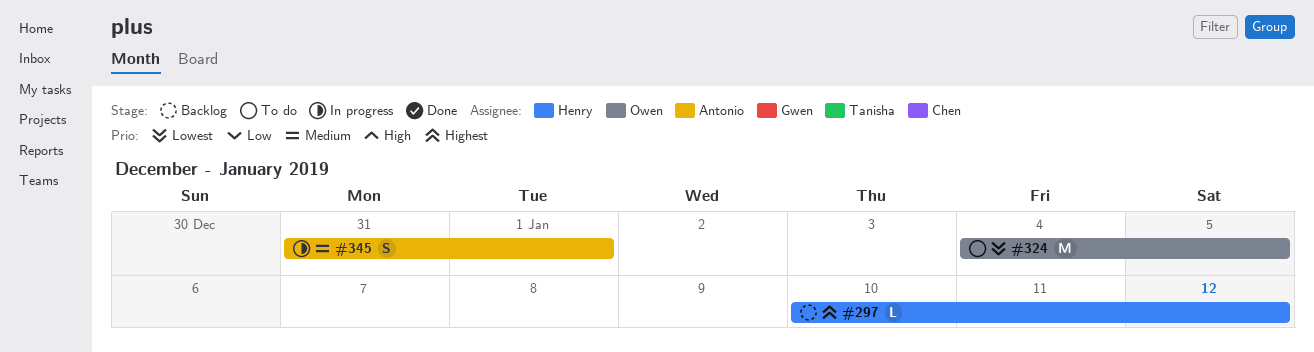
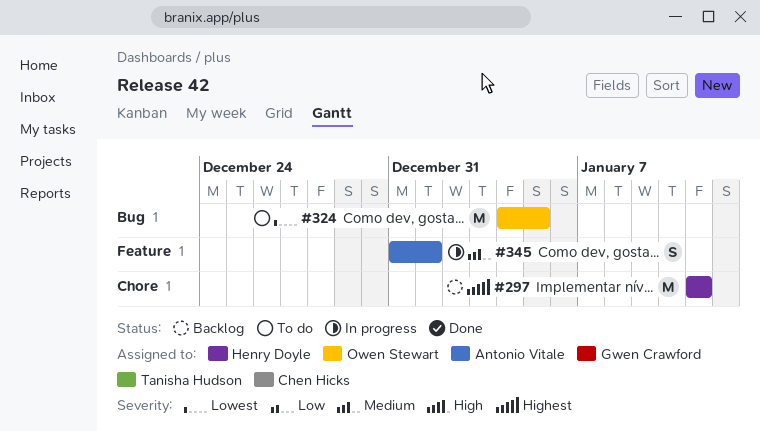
#297, estimate: L -> M
#297, start: Jan 10 -> Jan 11
#297, due: Jan 12 -> Jan 11

